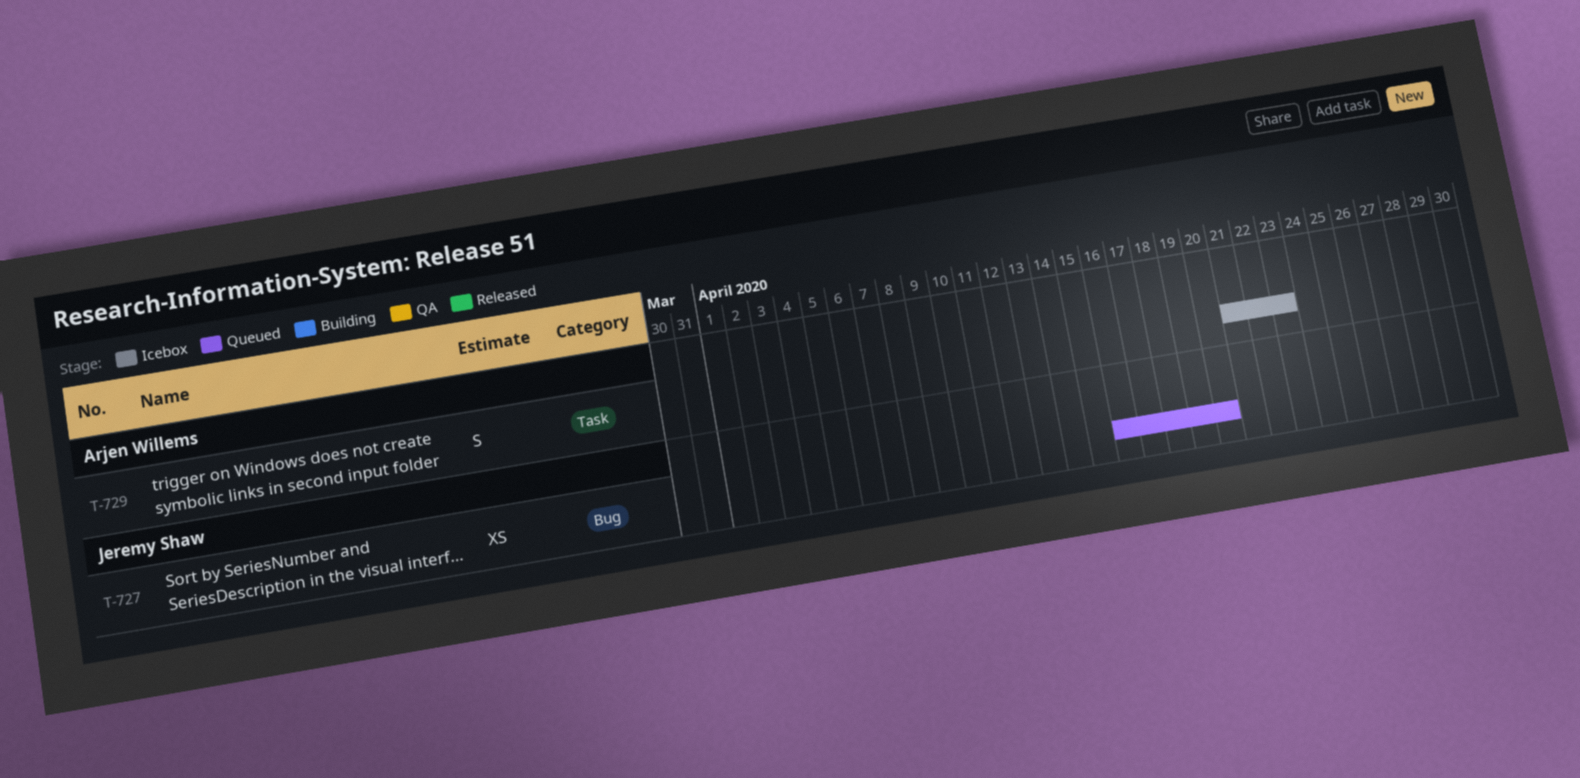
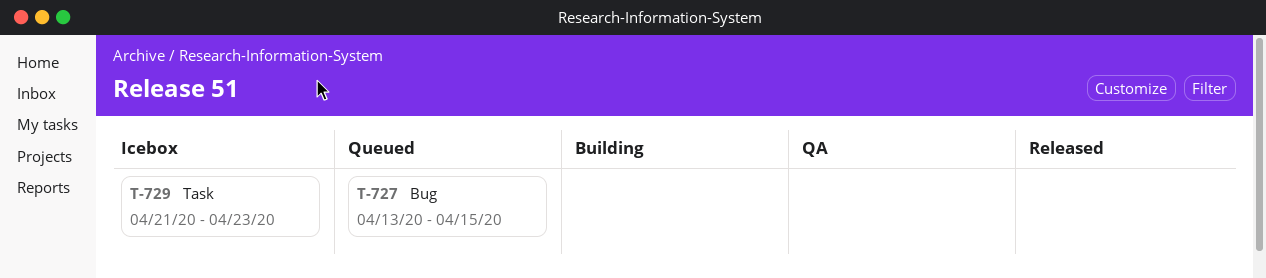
T-727, start: Apr 16 -> Apr 13
T-727, due: Apr 20 -> Apr 15

